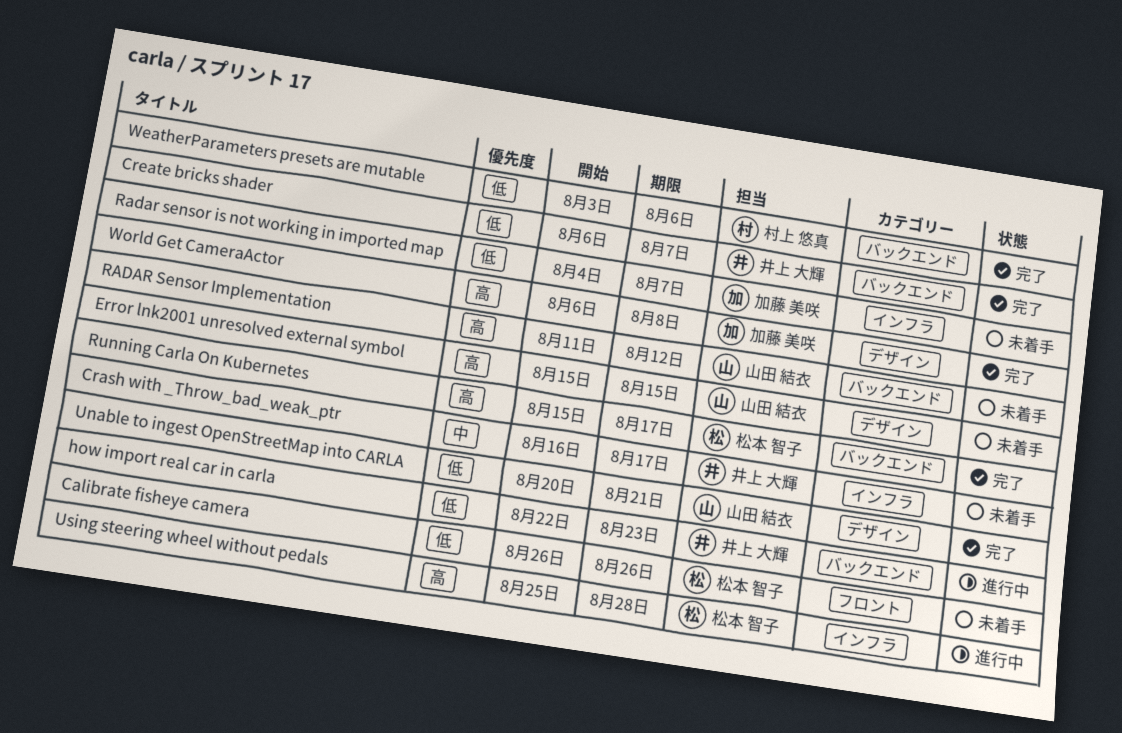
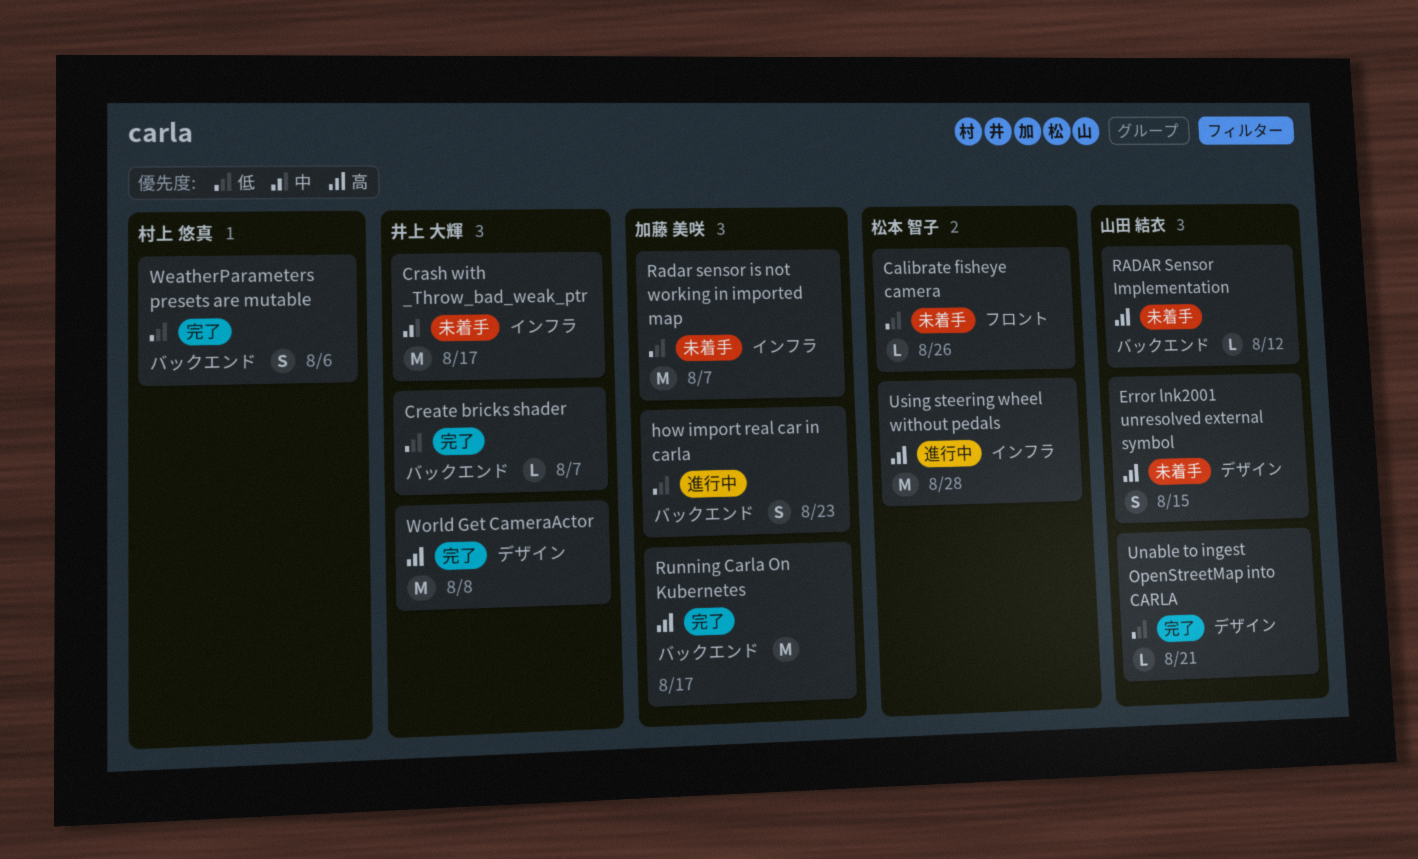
how import real car in carla, owner: 井上 大輝 -> 加藤 美咲
Running Carla On Kubernetes, owner: 松本 智子 -> 加藤 美咲
World Get CameraActor, owner: 加藤 美咲 -> 井上 大輝

